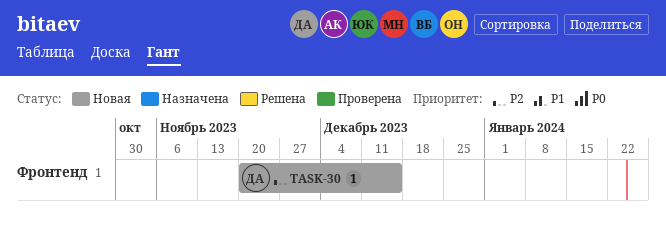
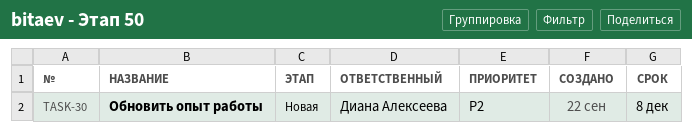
TASK-30, due: Dec 15 -> Dec 8

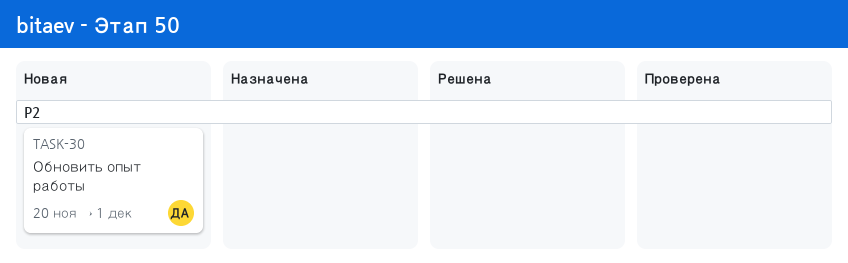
TASK-30, due: Dec 8 -> Dec 1

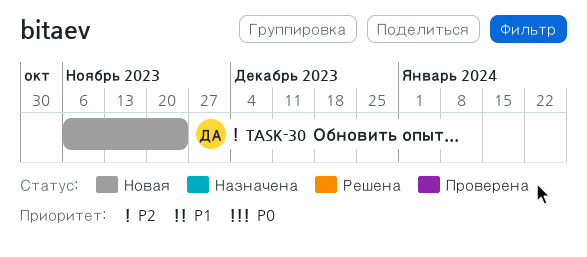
TASK-30, start: Nov 20 -> Nov 6
TASK-30, due: Dec 1 -> Nov 24

